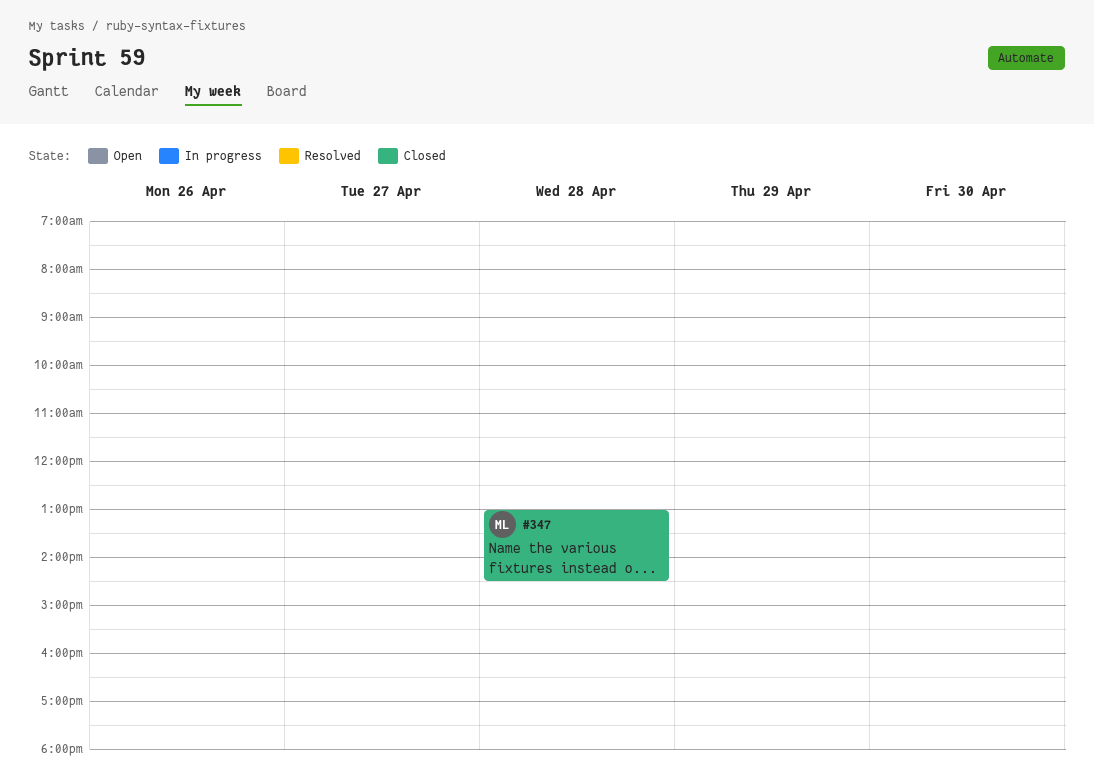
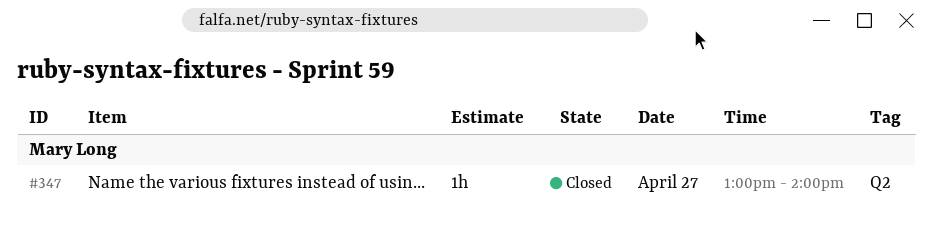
#347, day: Apr 28 -> Apr 27
#347, ends: 14:30 -> 14:00

